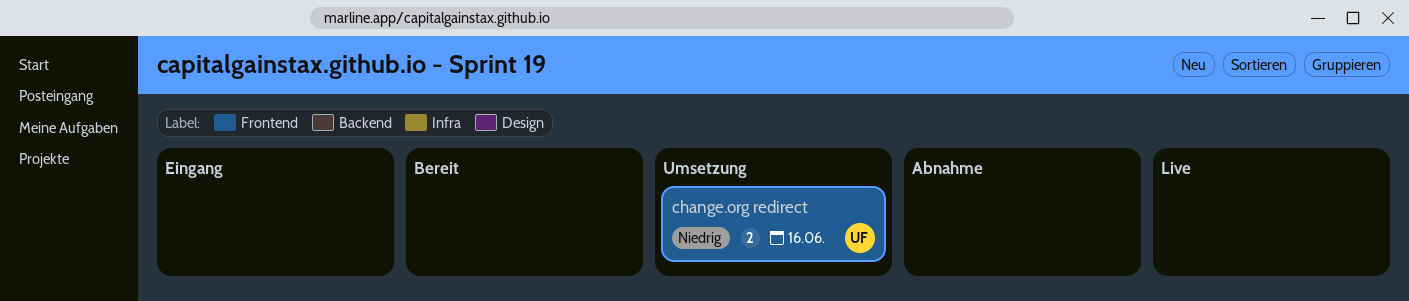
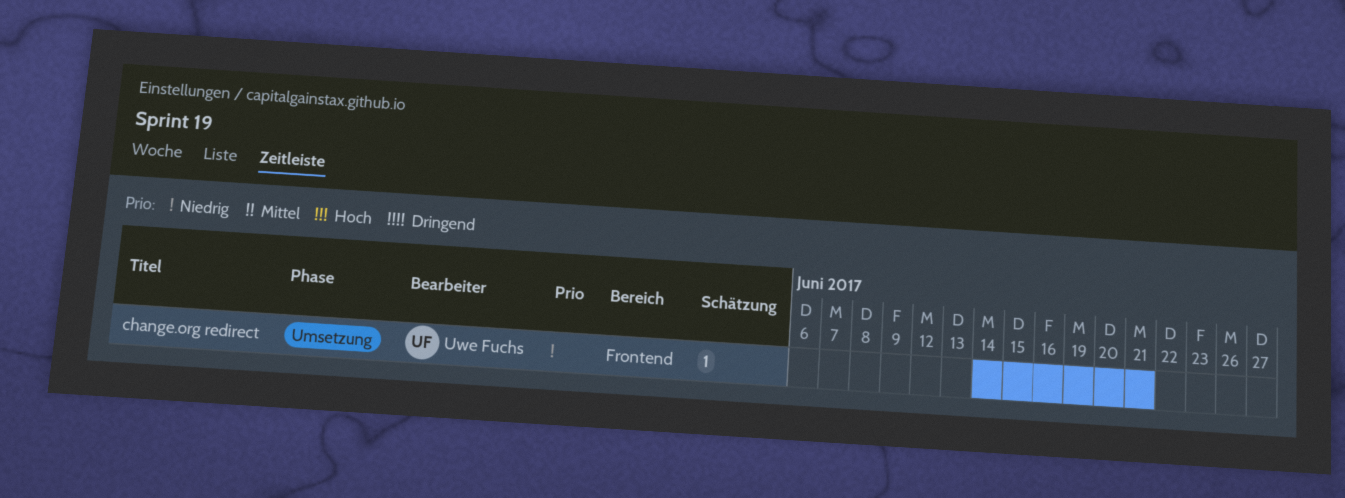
change.org redirect, estimate: 2 -> 1
change.org redirect, due: Jun 16 -> Jun 21

